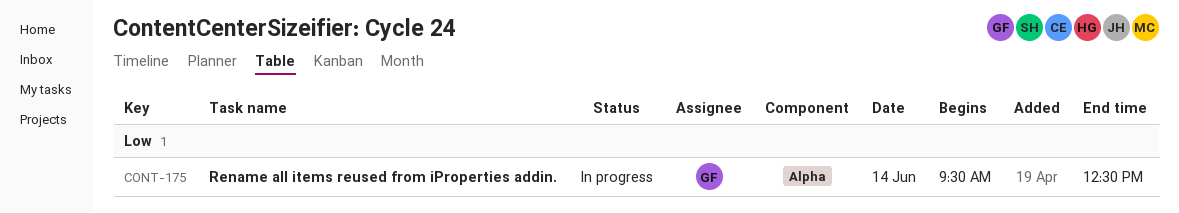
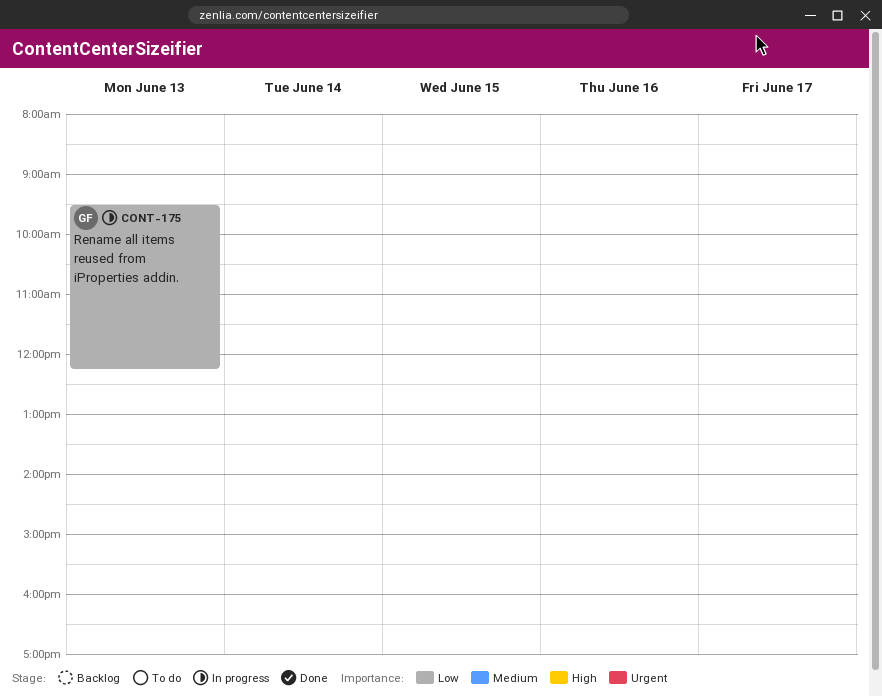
CONT-175, day: Jun 14 -> Jun 13
CONT-175, ends: 12:30 -> 12:15

